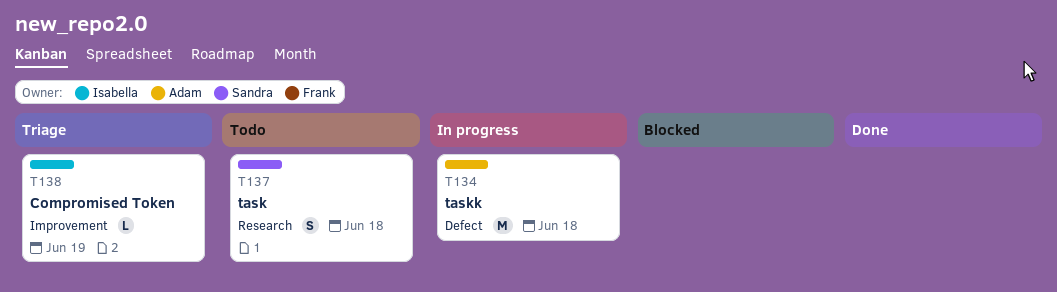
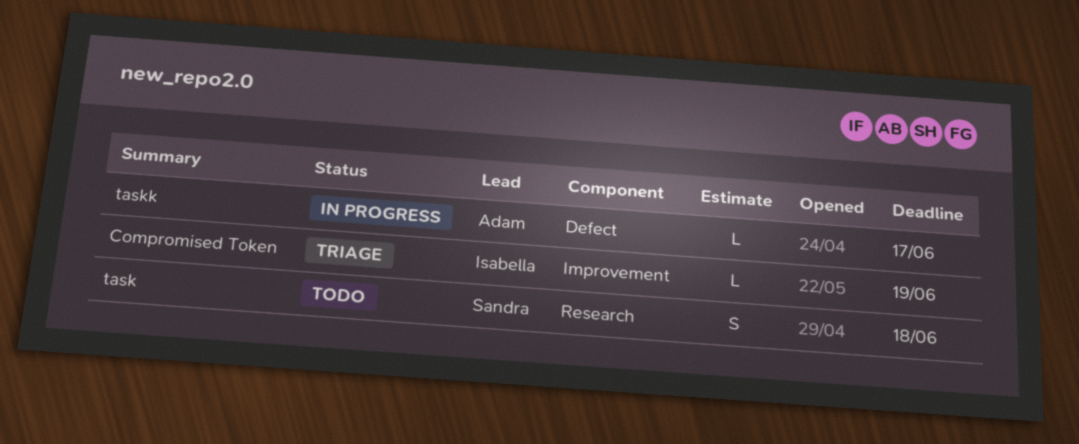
taskk, estimate: M -> L
taskk, due: Jun 18 -> Jun 17

